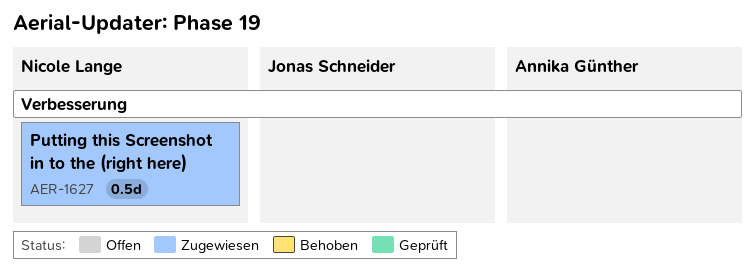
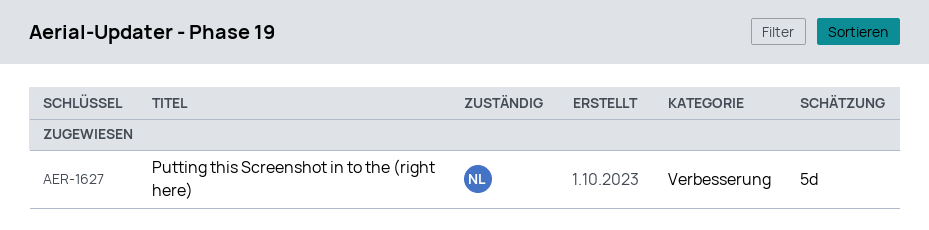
AER-1627, estimate: 0.5d -> 5d

